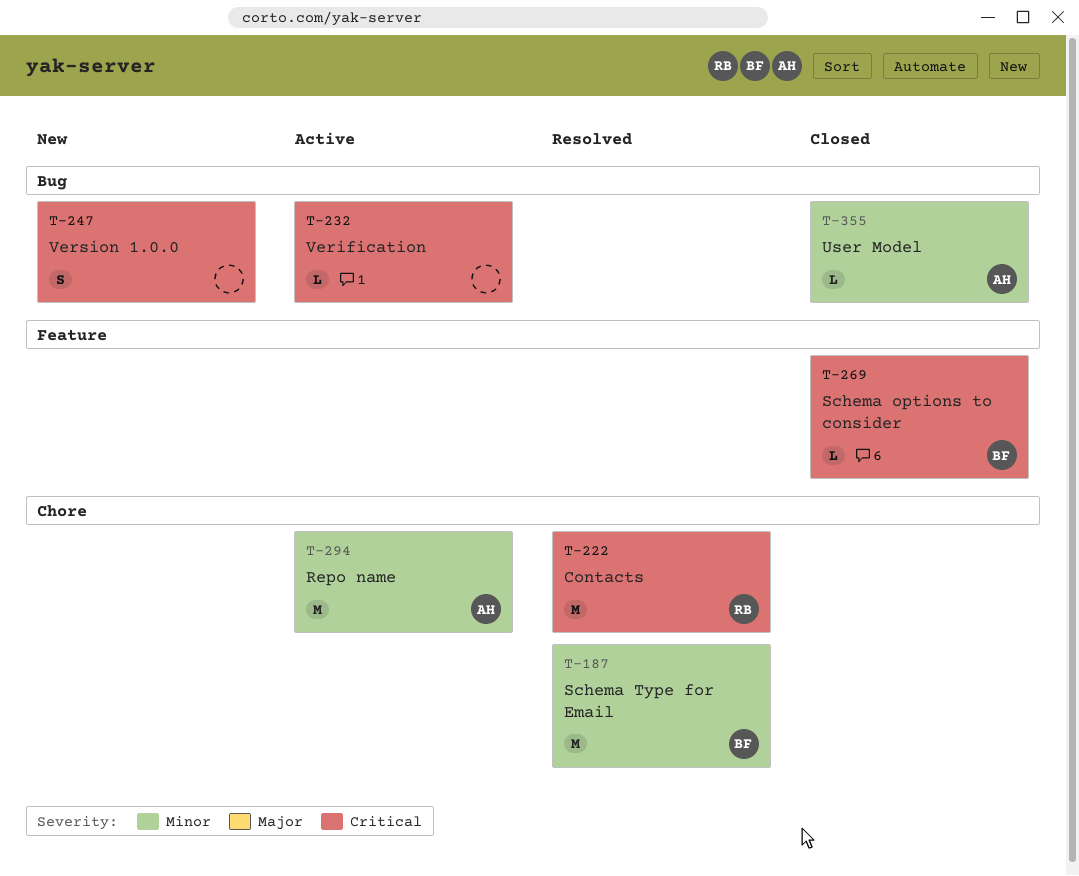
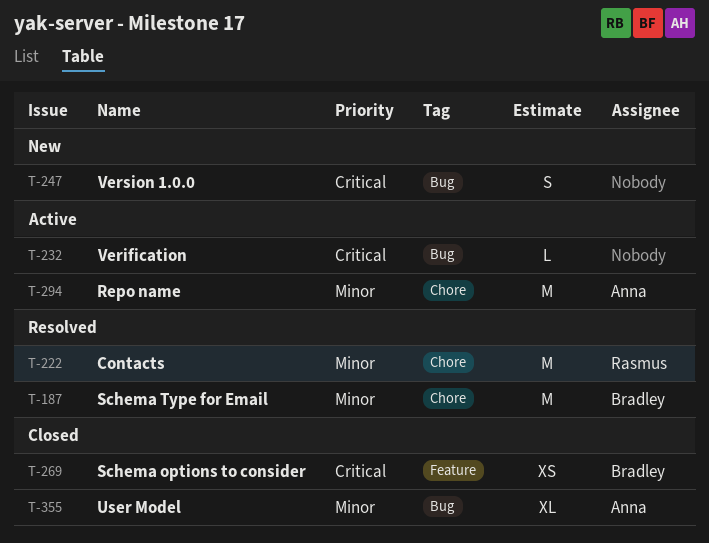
T-222, priority: Critical -> Minor
T-269, estimate: L -> XS
T-355, estimate: L -> XL

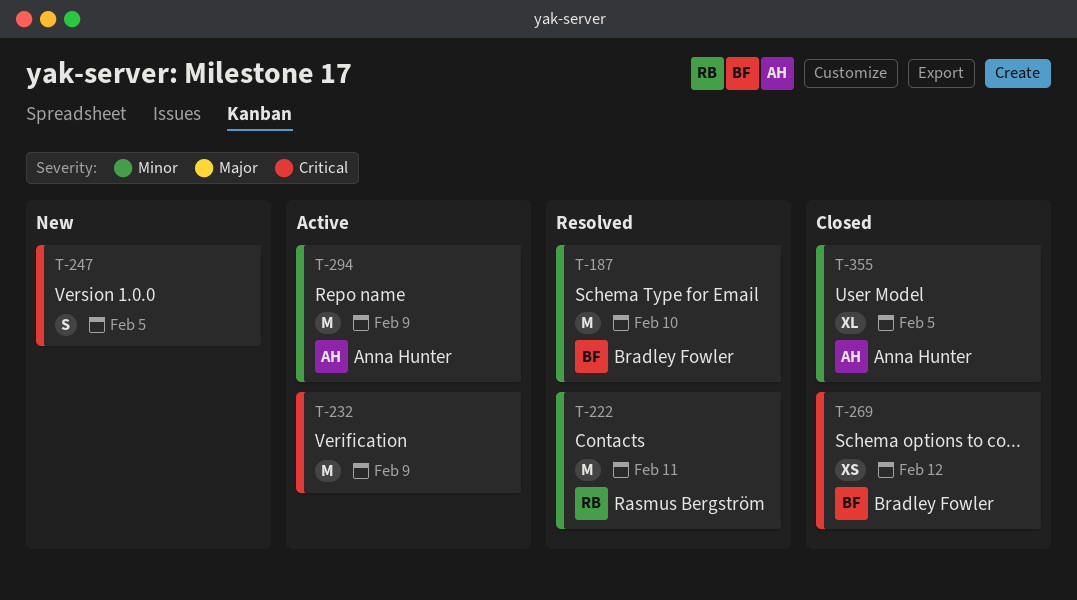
T-232, estimate: L -> M

